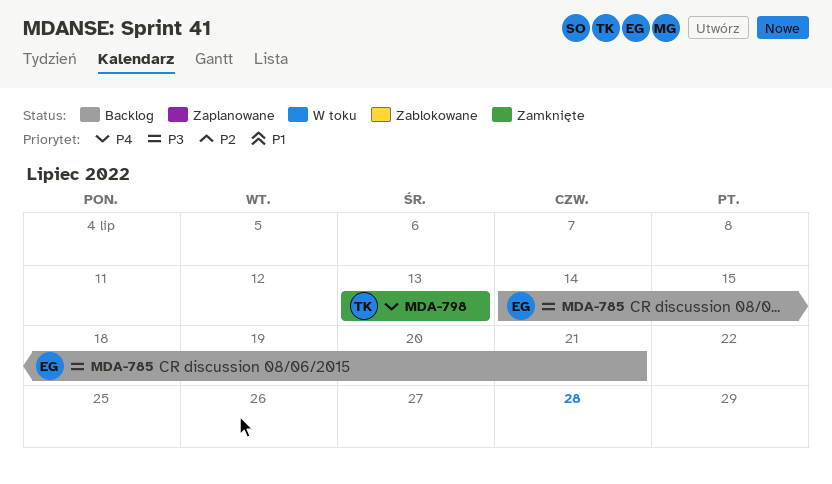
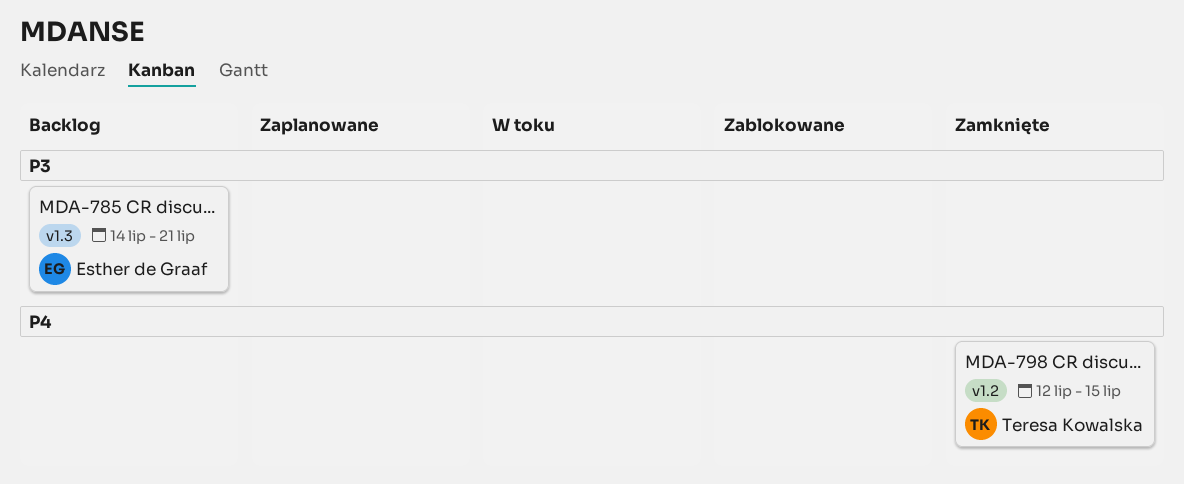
MDA-798, start: Jul 13 -> Jul 12
MDA-798, due: Jul 13 -> Jul 15

